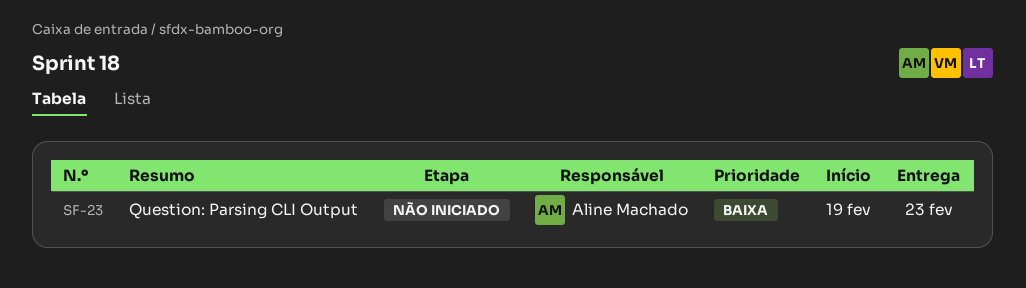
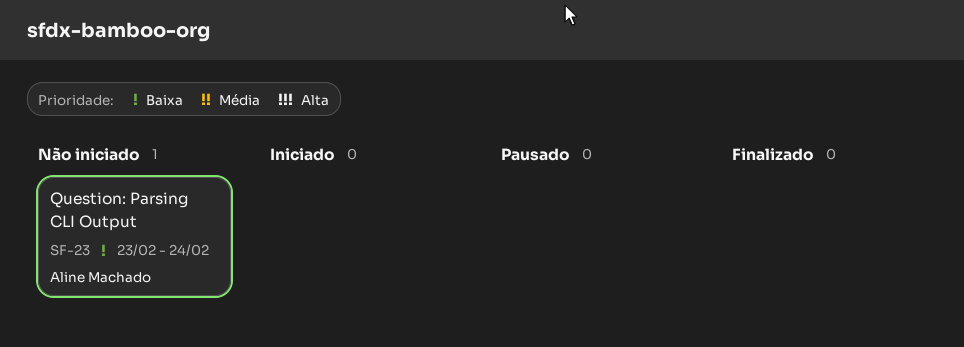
SF-23, start: Feb 19 -> Feb 23
SF-23, due: Feb 23 -> Feb 24

